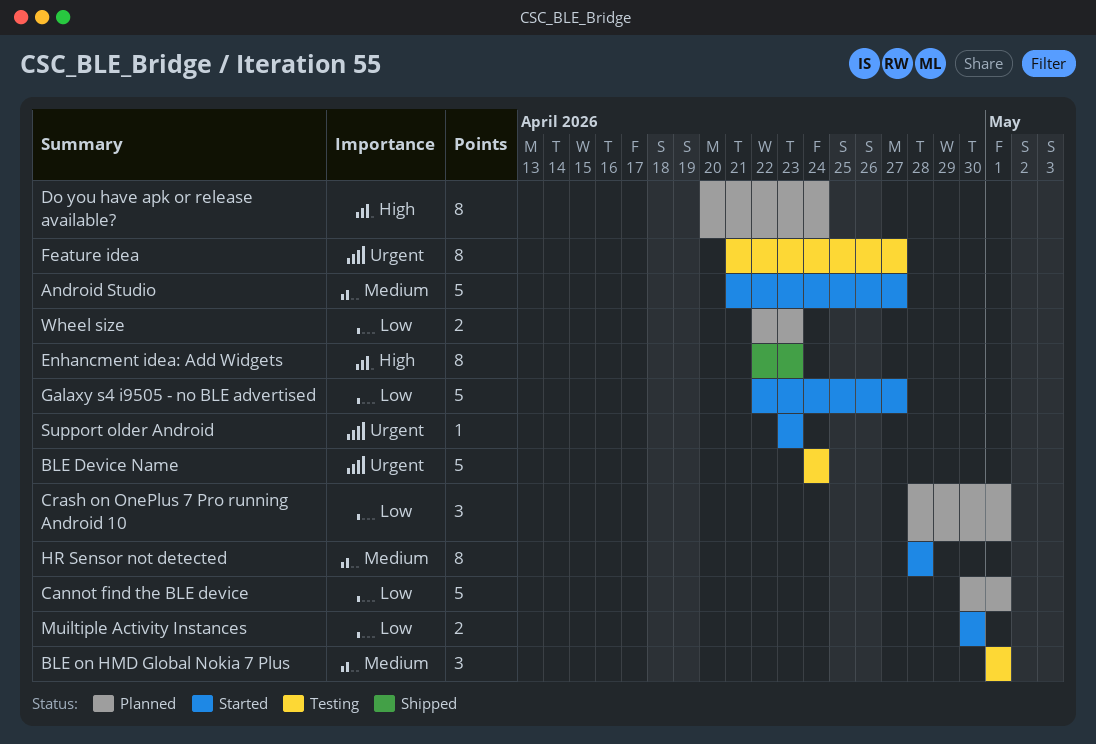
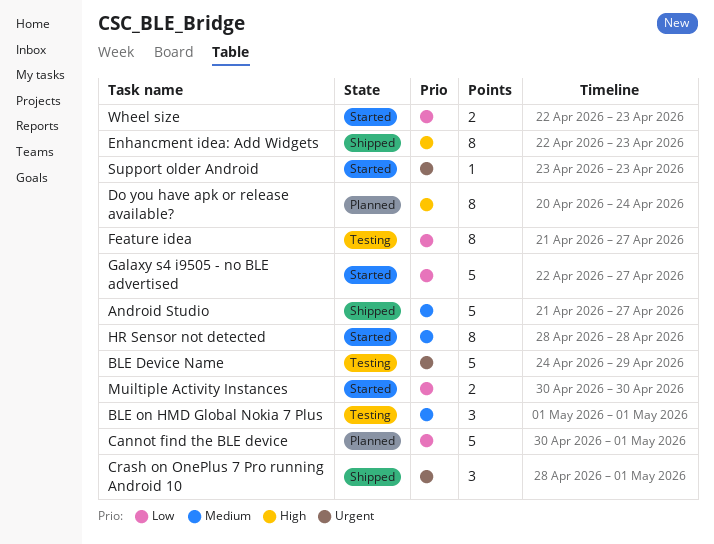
Android Studio, status: Started -> Shipped
BLE Device Name, due: Apr 24 -> Apr 29
Crash on OnePlus 7 Pro running Android 10, status: Planned -> Shipped
Crash on OnePlus 7 Pro running Android 10, priority: Low -> Urgent
Feature idea, priority: Urgent -> Low
Wheel size, status: Planned -> Started

